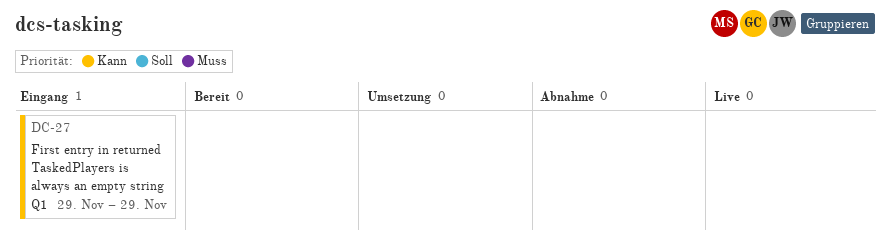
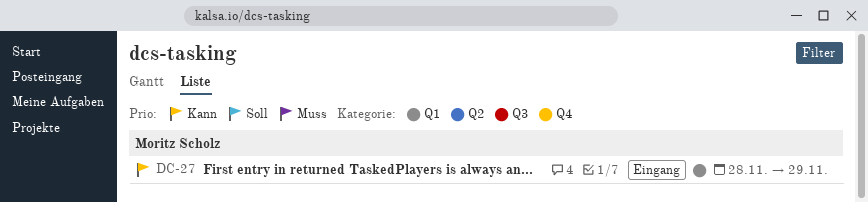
DC-27, start: Nov 29 -> Nov 28

